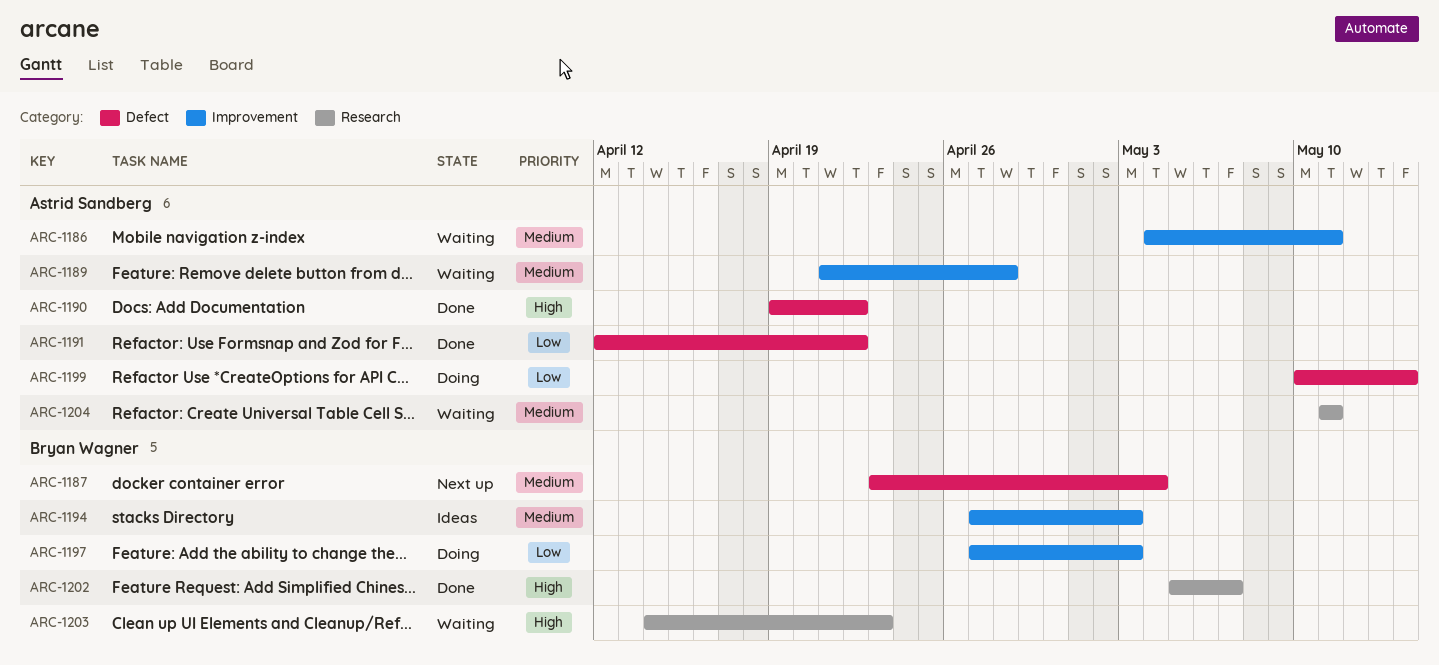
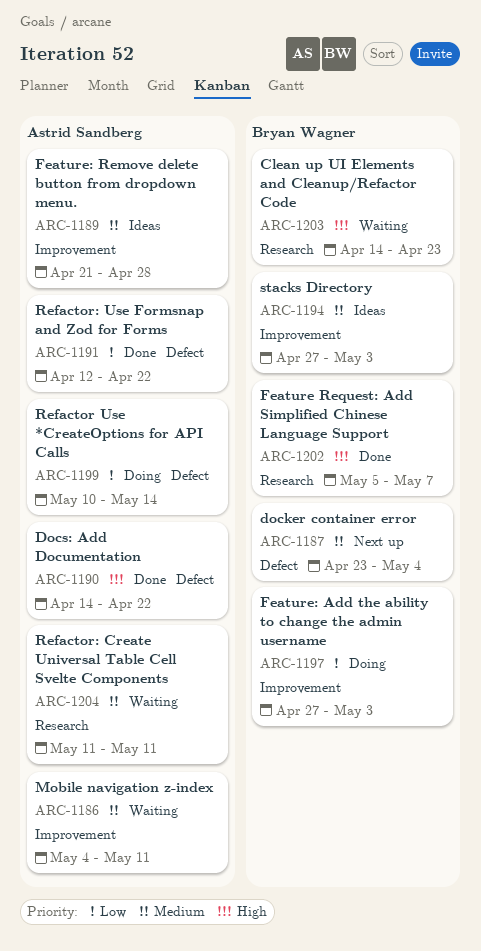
ARC-1189, status: Waiting -> Ideas
ARC-1190, start: Apr 19 -> Apr 14

